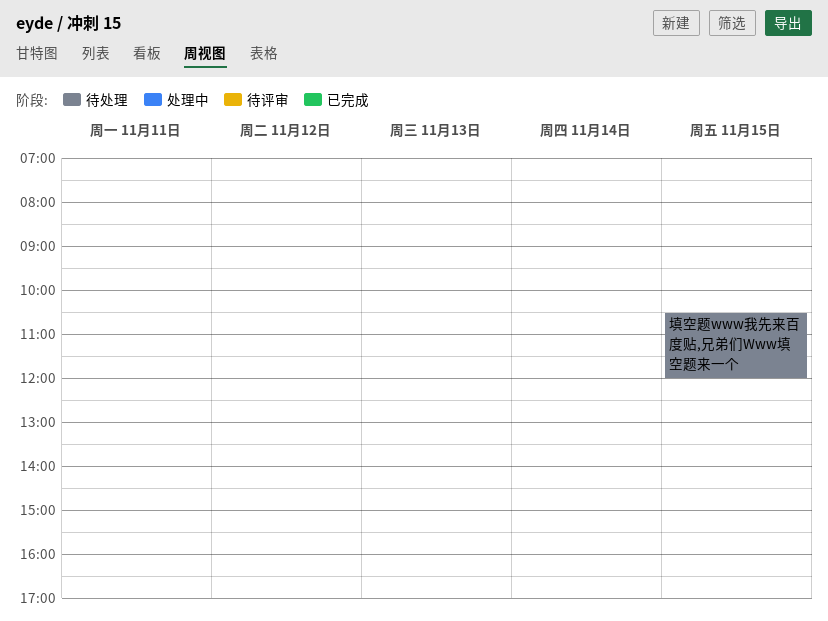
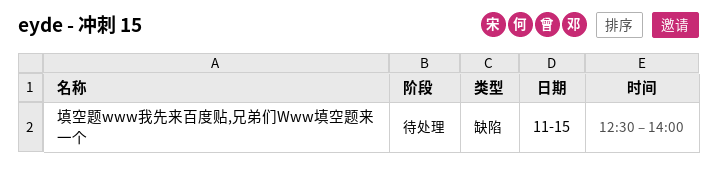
填空题www我先来百度贴,兄弟们Www填空题来一个, begins: 10:30 -> 12:30
填空题www我先来百度贴,兄弟们Www填空题来一个, ends: 12:00 -> 14:00

